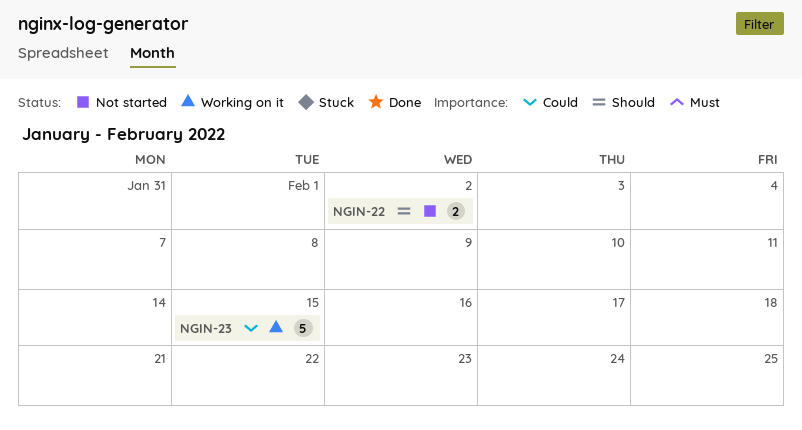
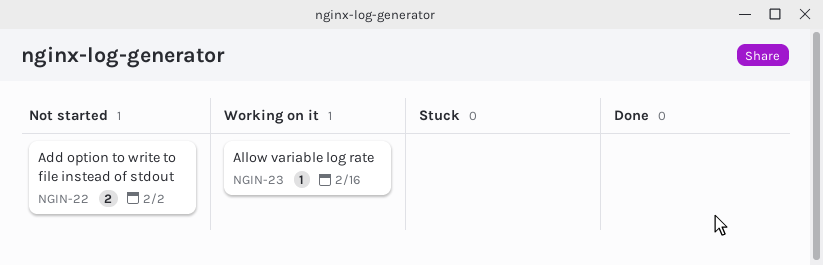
NGIN-23, estimate: 5 -> 1
NGIN-23, due: Feb 15 -> Feb 16

